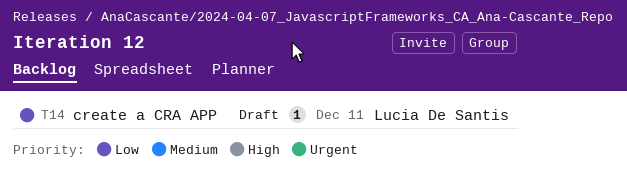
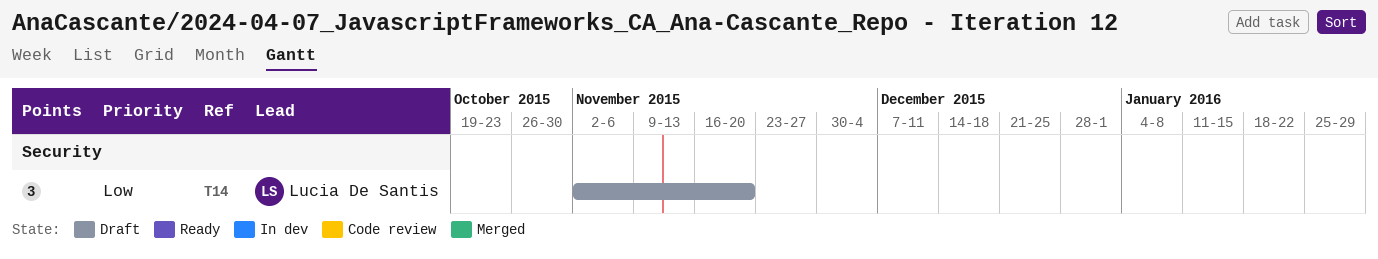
T14, estimate: 1 -> 3
T14, due: Dec 11 -> Nov 20

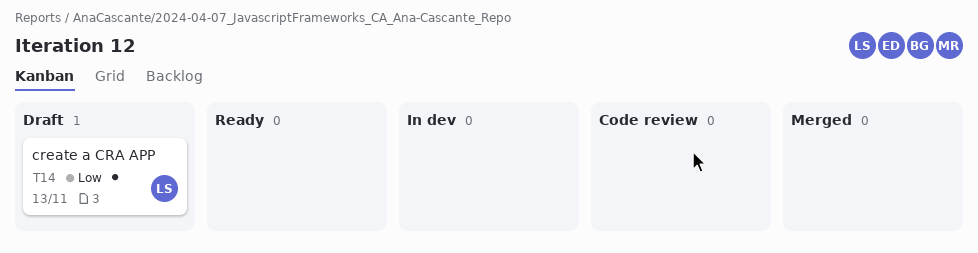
T14, estimate: 3 -> 1
T14, due: Nov 20 -> Nov 13

